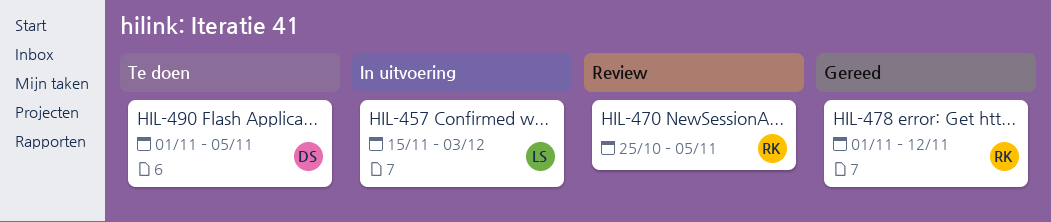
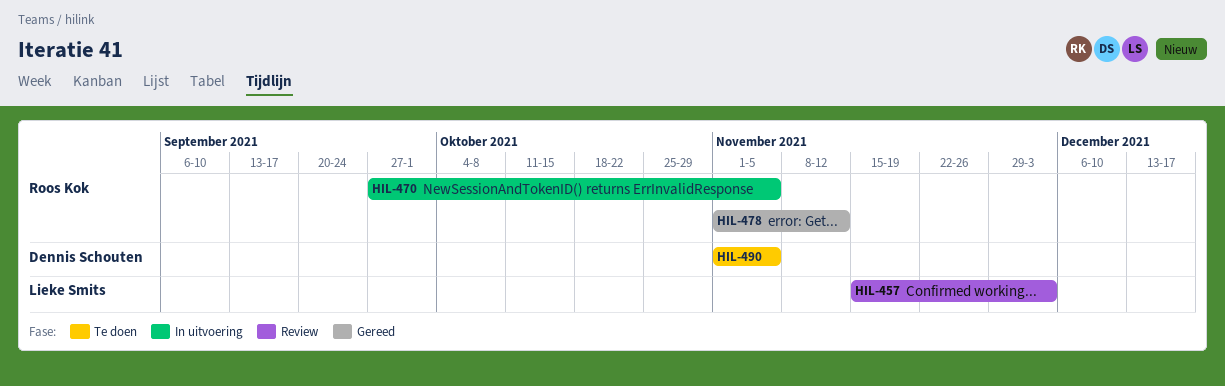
HIL-457, status: In uitvoering -> Review
HIL-470, status: Review -> In uitvoering
HIL-470, start: Oct 25 -> Sep 27

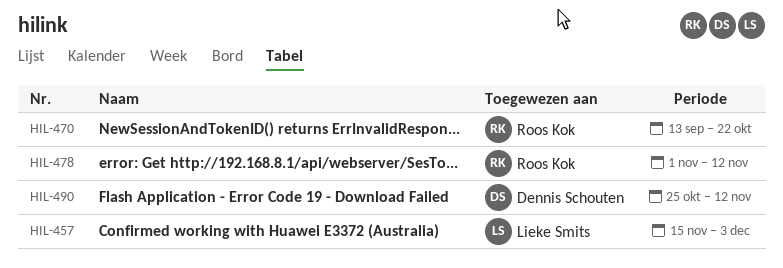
HIL-470, start: Sep 27 -> Sep 13
HIL-470, due: Nov 5 -> Oct 22
HIL-490, start: Nov 1 -> Oct 25
HIL-490, due: Nov 5 -> Nov 12

